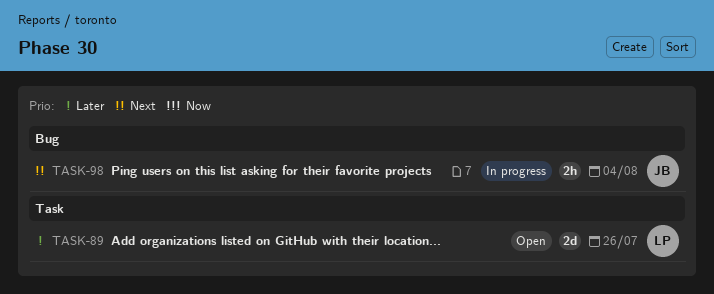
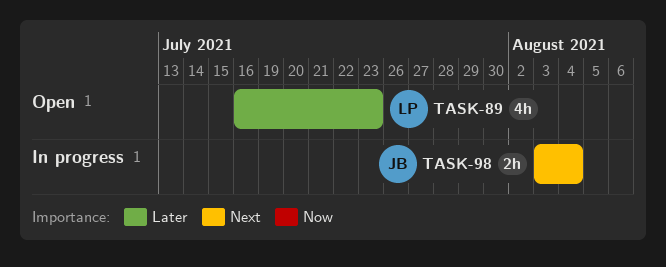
TASK-89, estimate: 2d -> 4h
TASK-89, due: Jul 26 -> Jul 23

